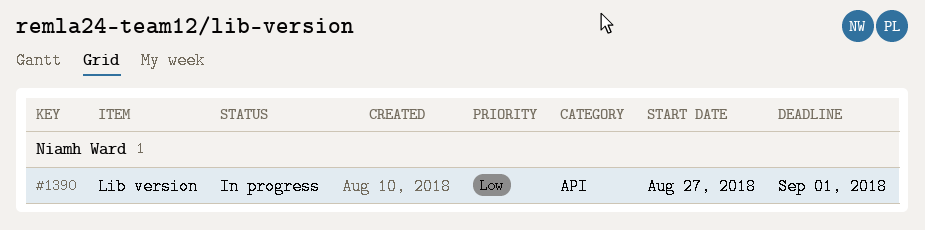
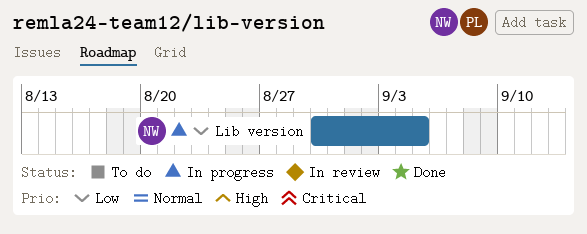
Lib version, start: Aug 27 -> Aug 30
Lib version, due: Sep 1 -> Sep 5

